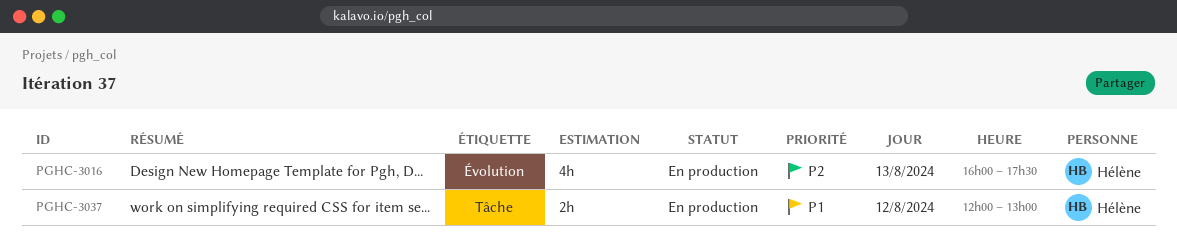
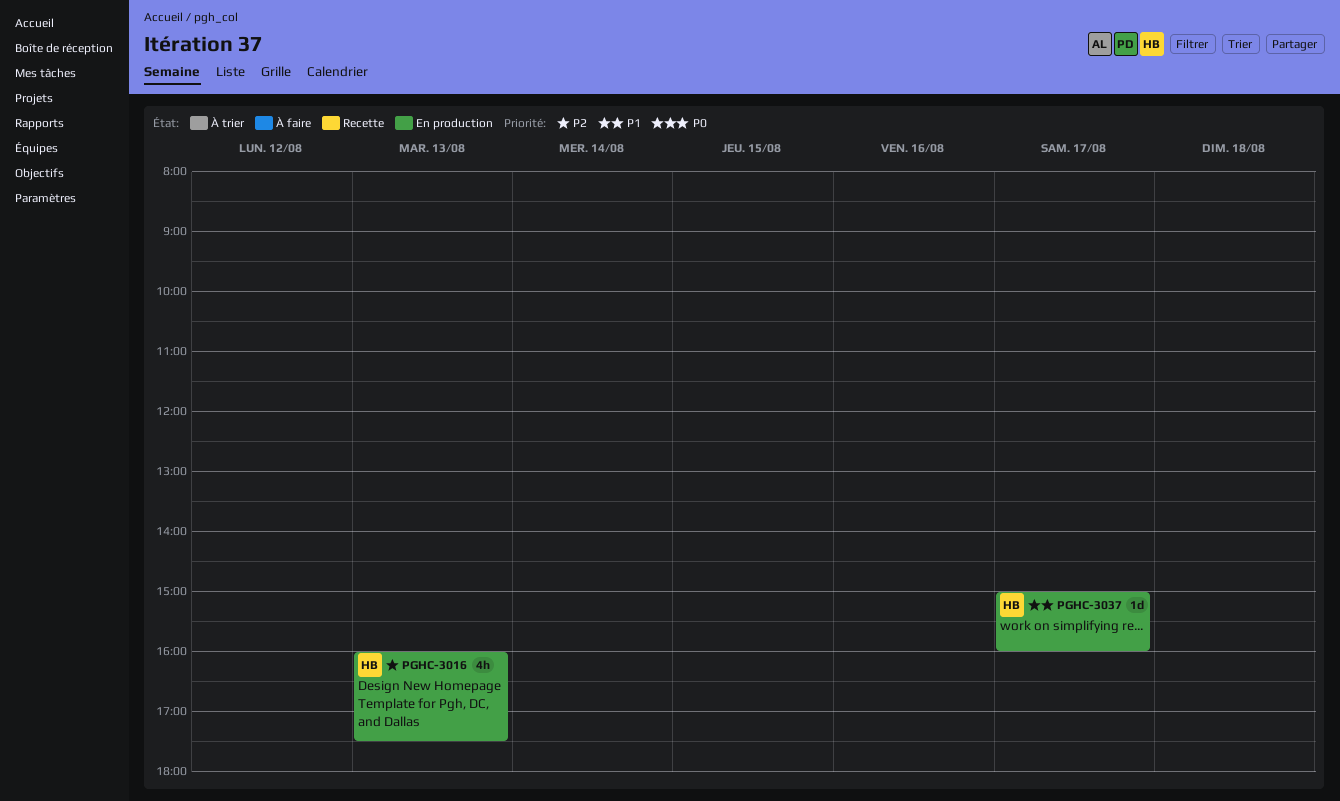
PGHC-3037, estimate: 2h -> 1d
PGHC-3037, day: Aug 12 -> Aug 17
PGHC-3037, begins: 12:00 -> 15:00
PGHC-3037, ends: 13:00 -> 16:00

